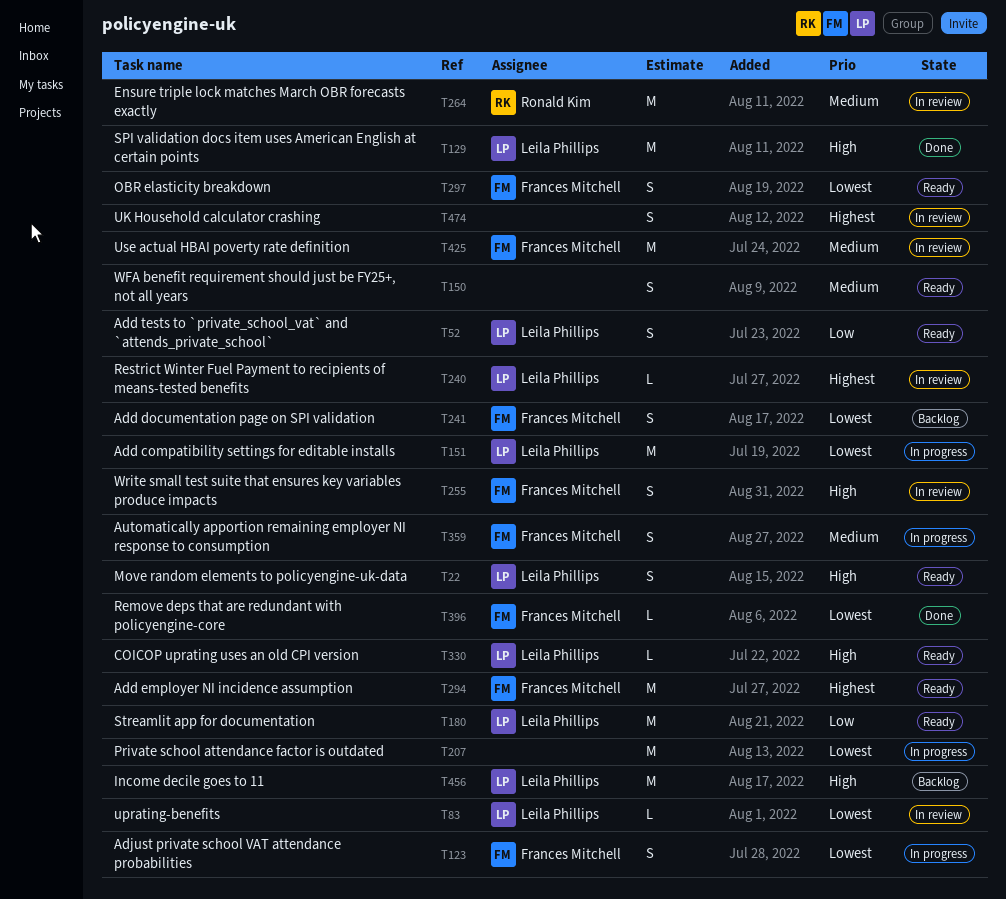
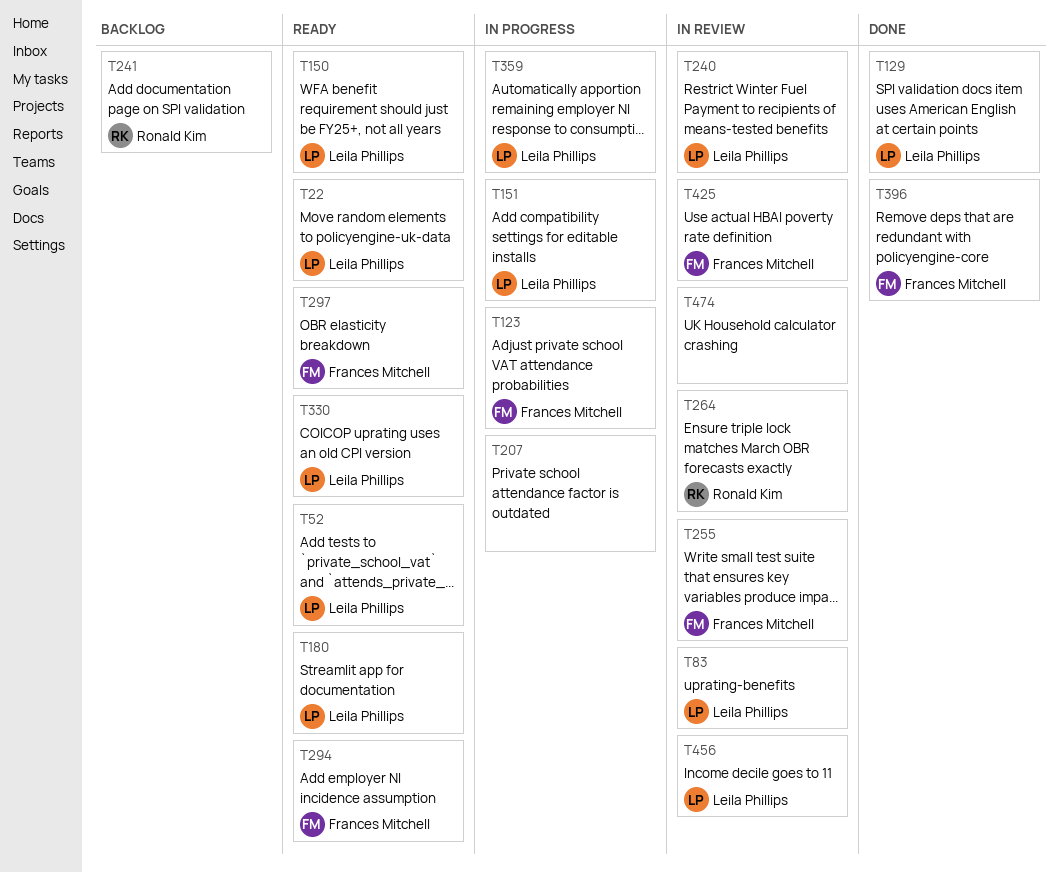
T150, owner: none -> Leila Phillips
T241, owner: Frances Mitchell -> Ronald Kim
T359, owner: Frances Mitchell -> Leila Phillips
T456, status: Backlog -> In review

